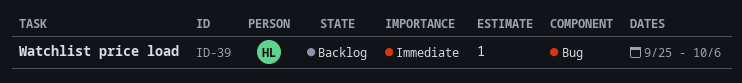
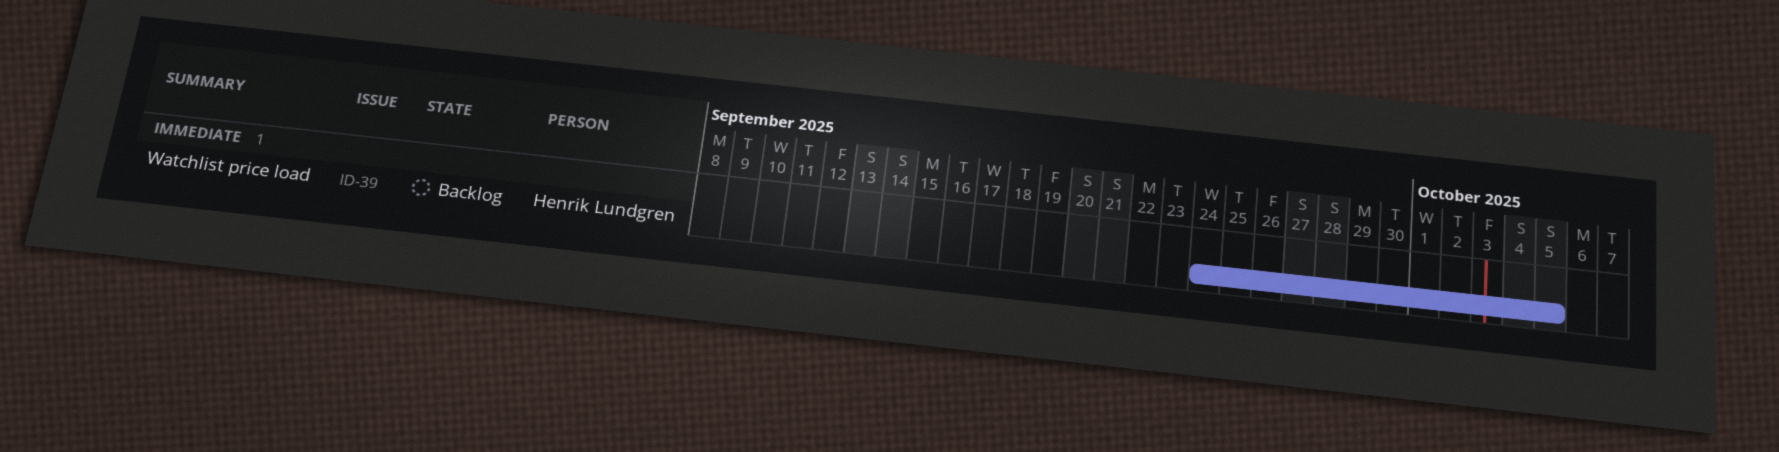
ID-39, start: Sep 25 -> Sep 24
ID-39, due: Oct 6 -> Oct 5

